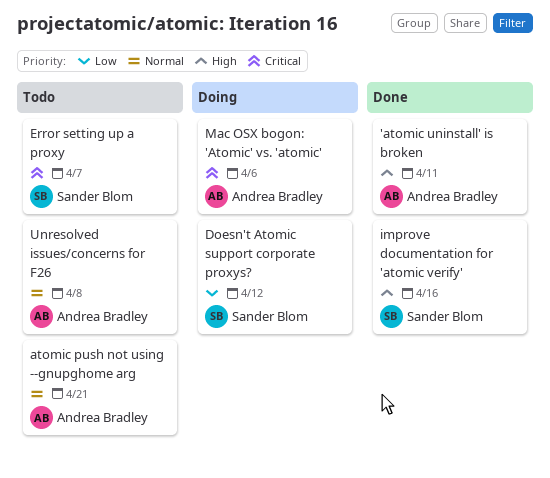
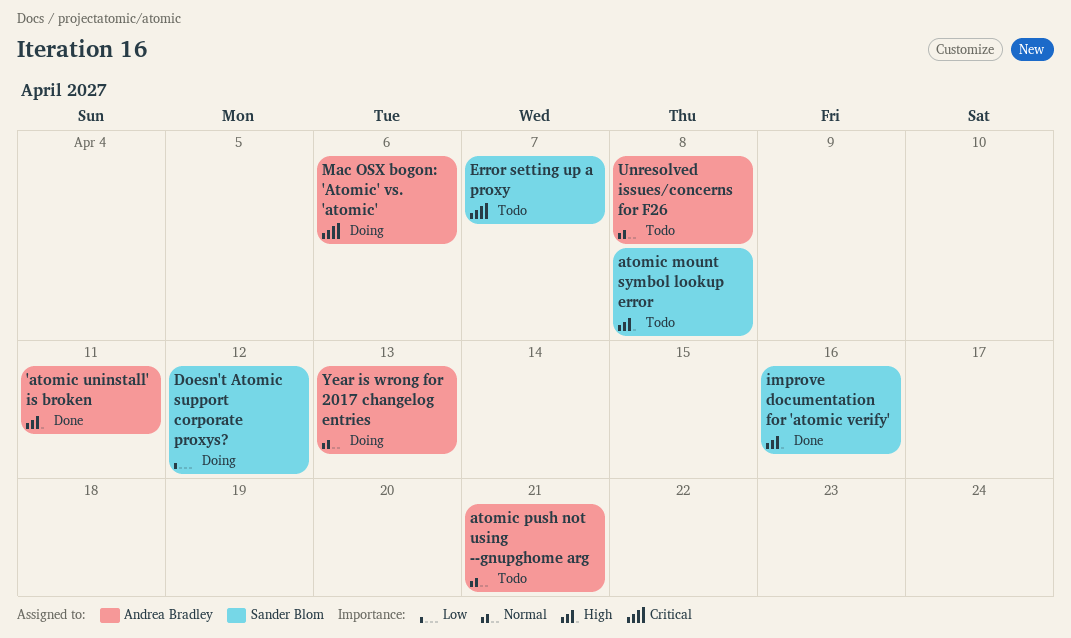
atomic mount symbol lookup error: none -> present
Year is wrong for 2017 changelog entries: none -> present

